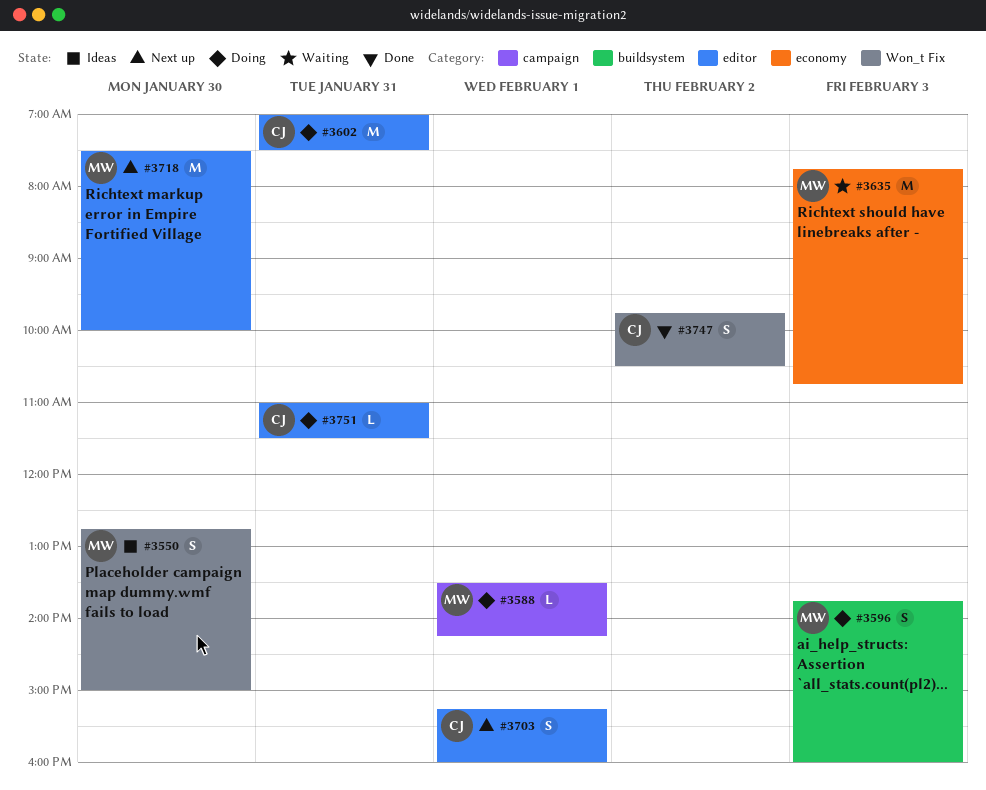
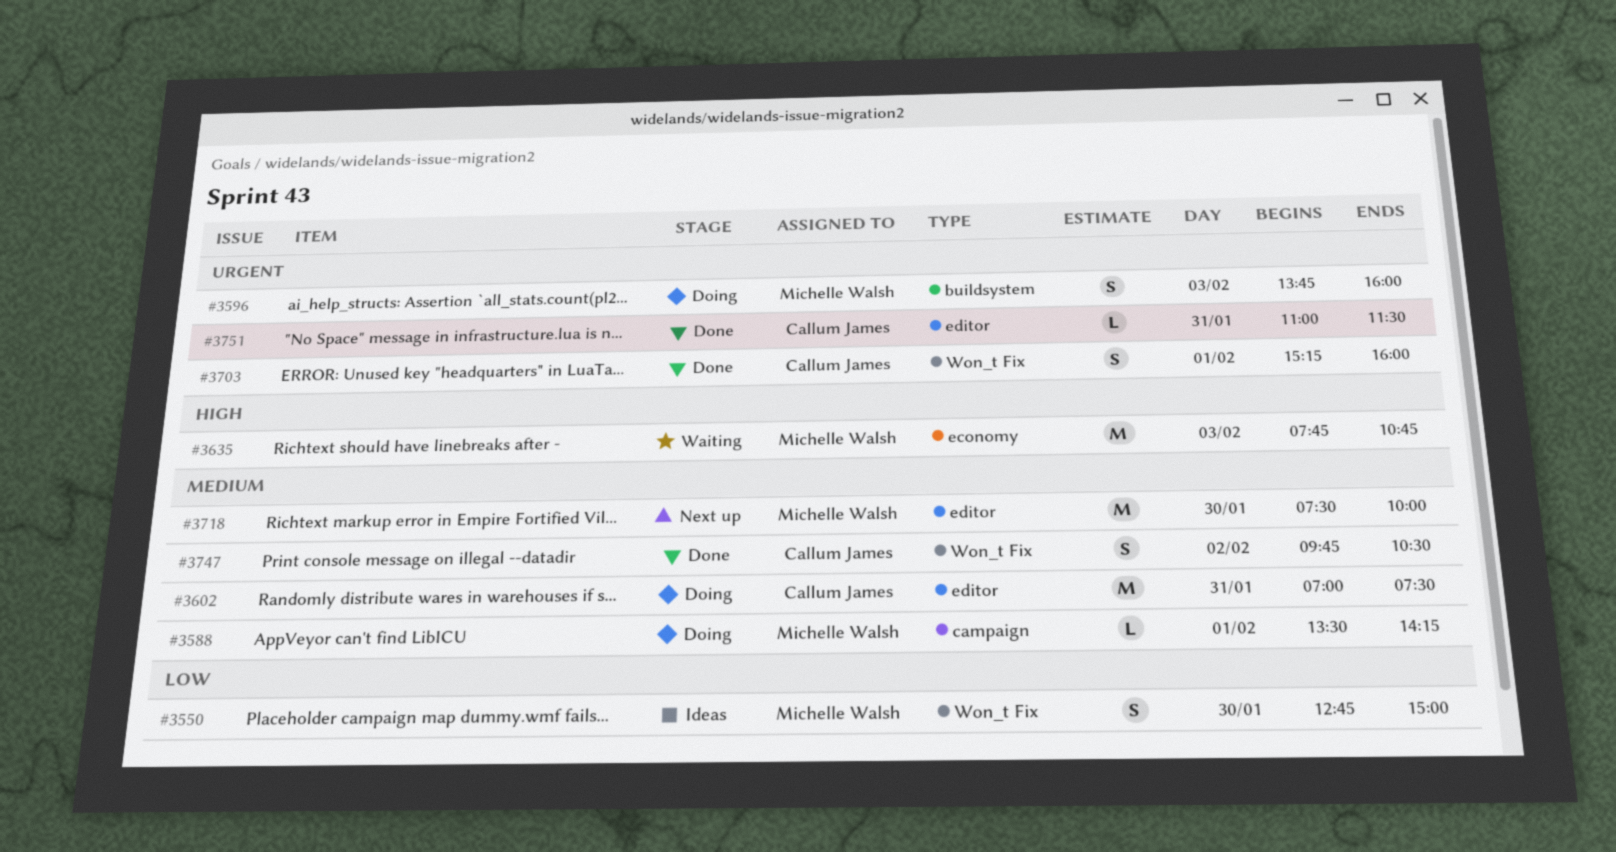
#3703, status: Next up -> Done
#3703, label: editor -> Won_t Fix
#3751, status: Doing -> Done

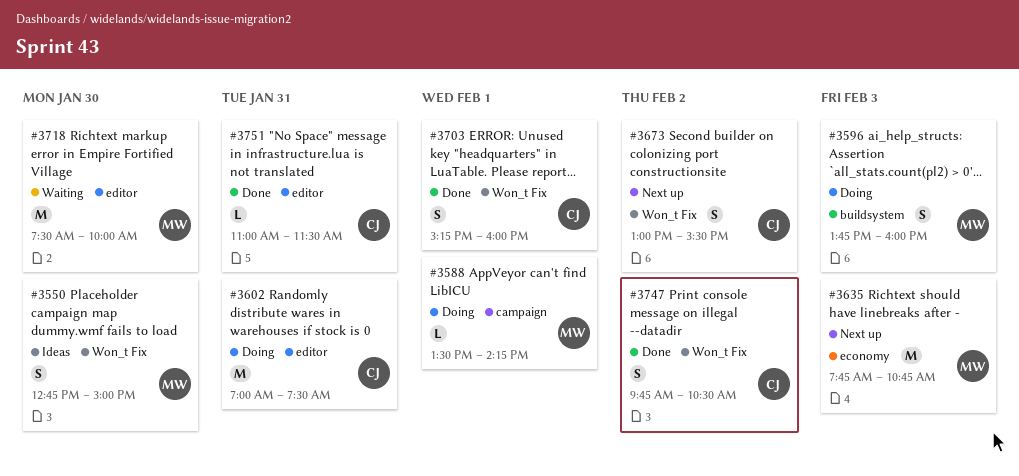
#3635, status: Waiting -> Next up
#3673: none -> present
#3718, status: Next up -> Waiting

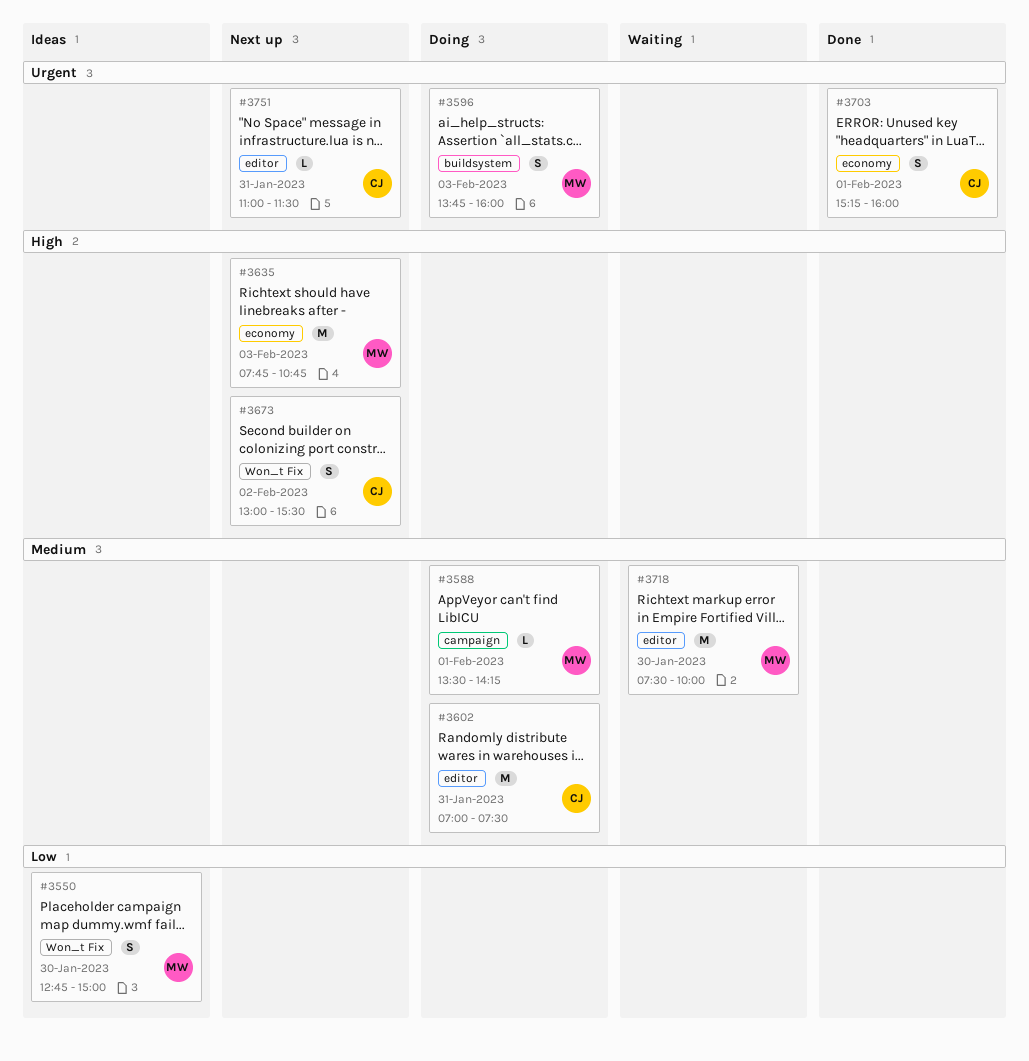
#3703, label: Won_t Fix -> economy
#3747: present -> none
#3751, status: Done -> Next up

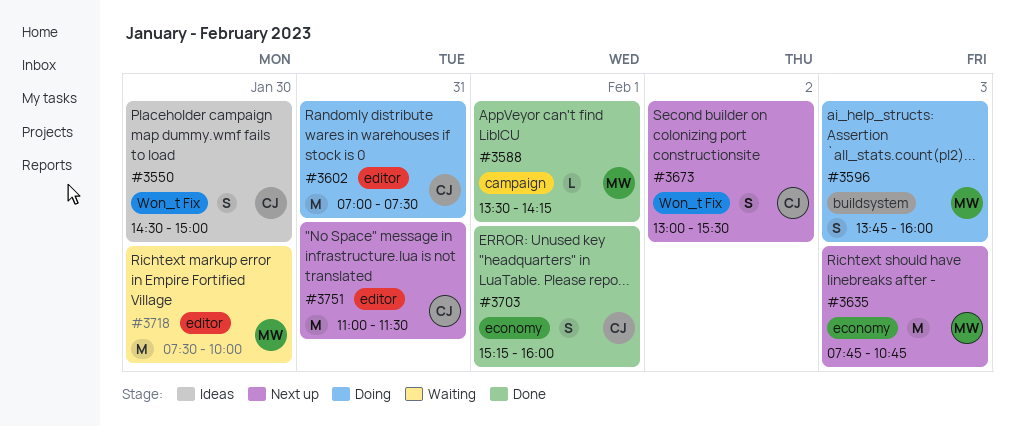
#3550, owner: MW -> CJ
#3550, begins: 12:45 -> 14:30
#3588, status: Doing -> Done
#3751, estimate: L -> M

